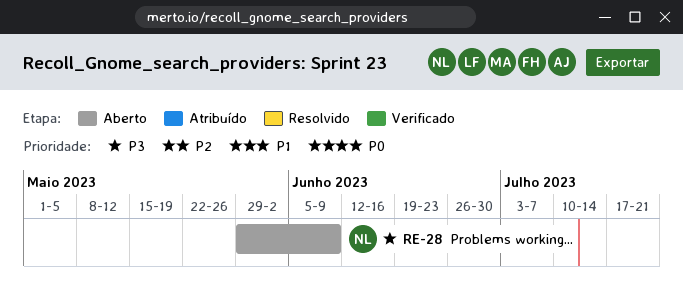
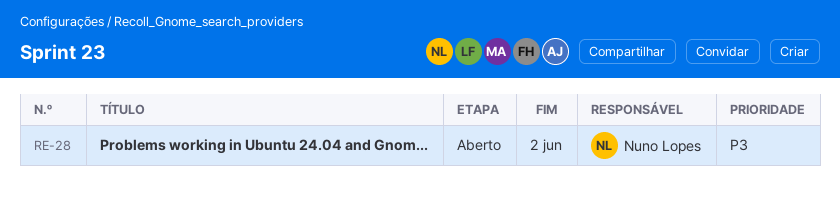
RE-28, due: Jun 9 -> Jun 2

